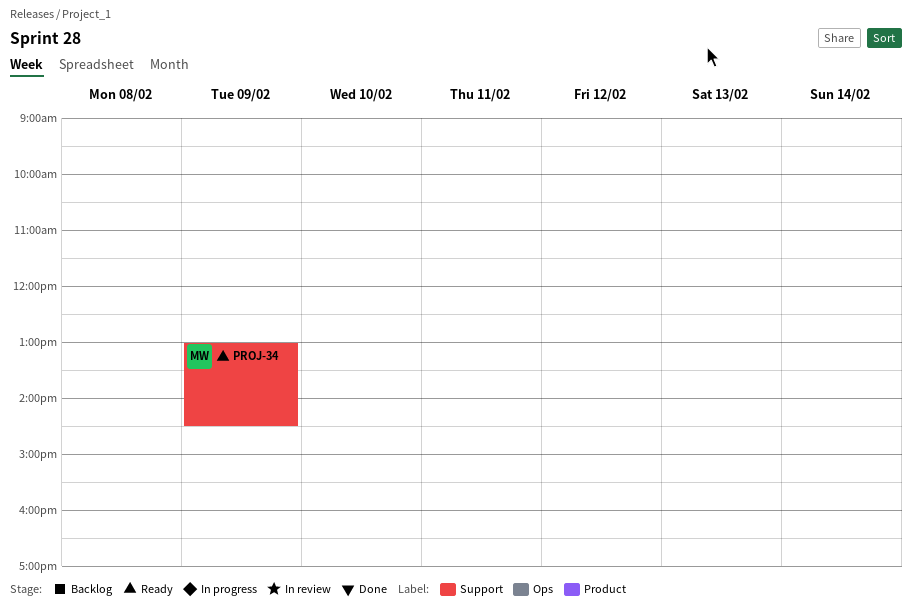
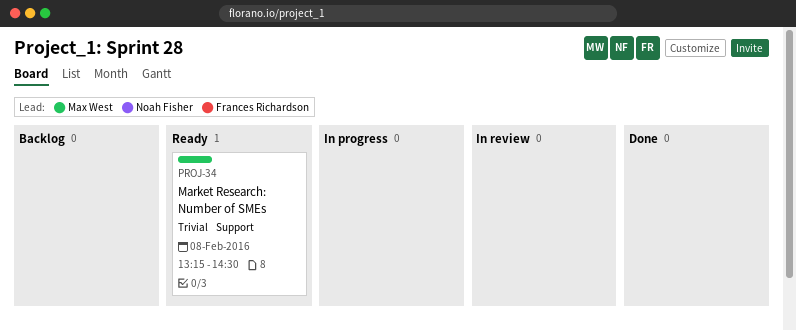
PROJ-34, day: Feb 9 -> Feb 8
PROJ-34, begins: 13:00 -> 13:15

